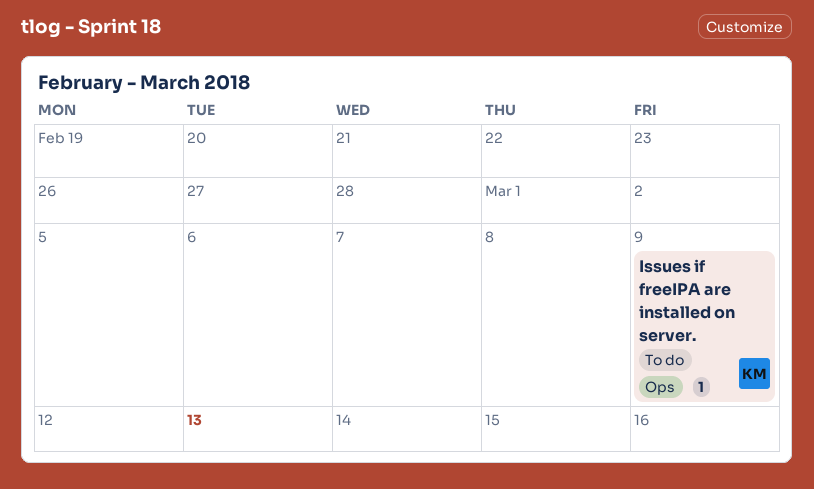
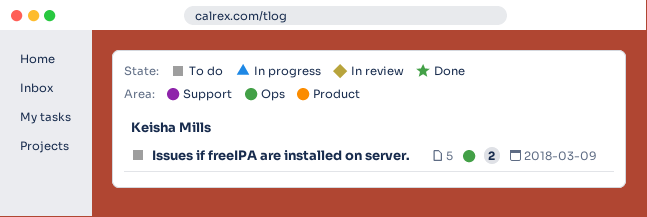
Issues if freeIPA are installed on server., estimate: 1 -> 2

